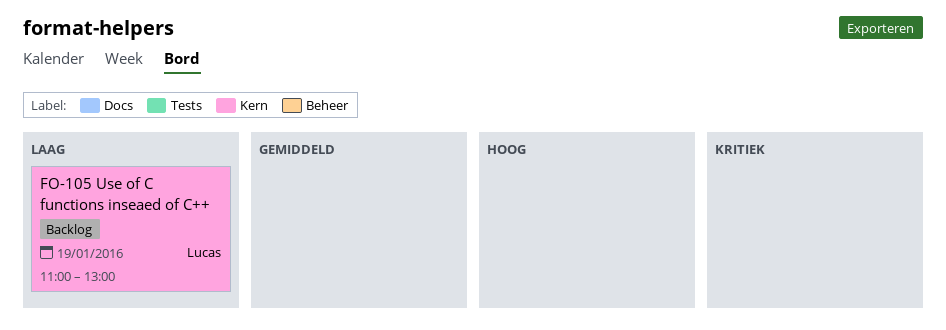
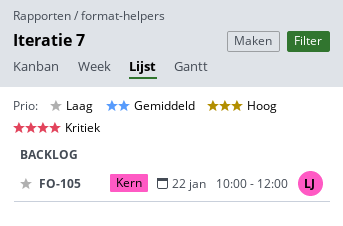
FO-105, day: Jan 19 -> Jan 22
FO-105, begins: 11:00 -> 10:00
FO-105, ends: 13:00 -> 12:00

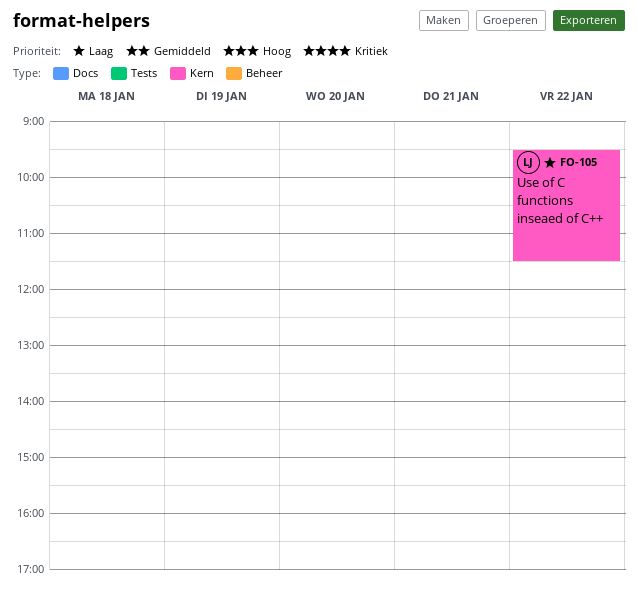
FO-105, begins: 10:00 -> 09:30
FO-105, ends: 12:00 -> 11:30

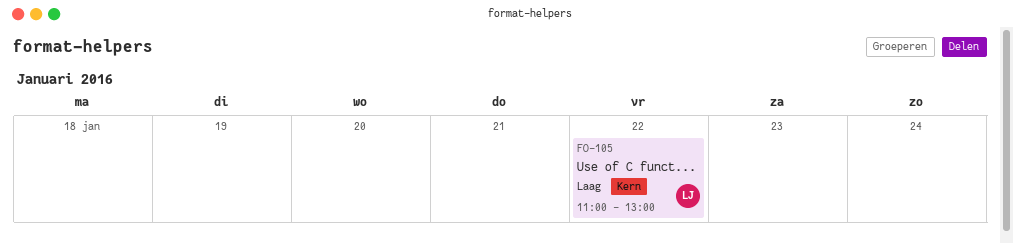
FO-105, begins: 09:30 -> 11:00
FO-105, ends: 11:30 -> 13:00

